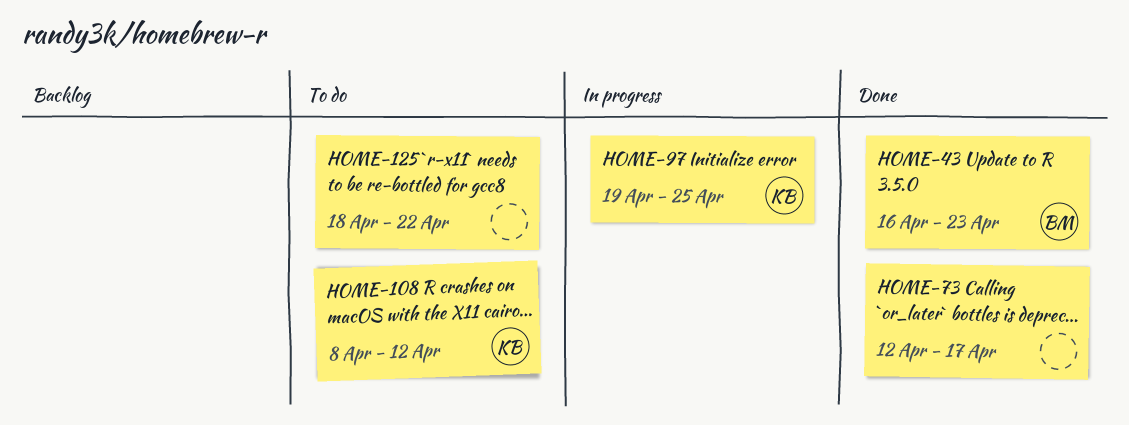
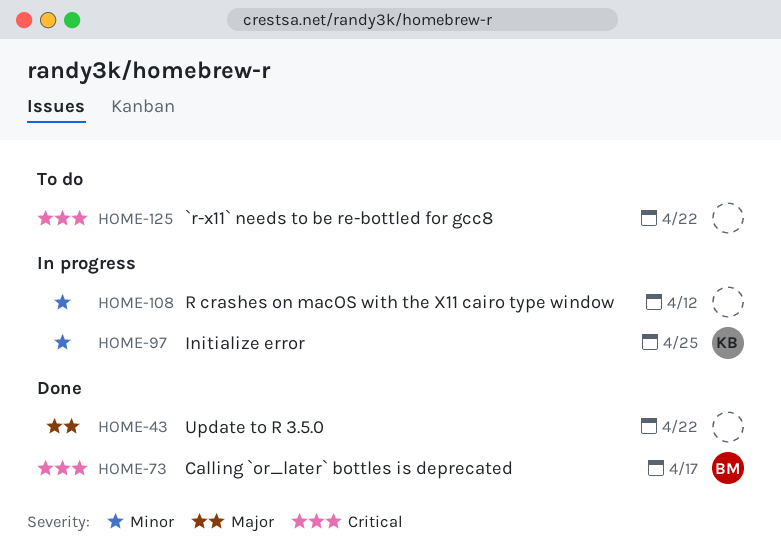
HOME-43, owner: BM -> none
HOME-43, due: Apr 23 -> Apr 22
HOME-73, owner: none -> BM
HOME-108, status: To do -> In progress
HOME-108, owner: KB -> none

